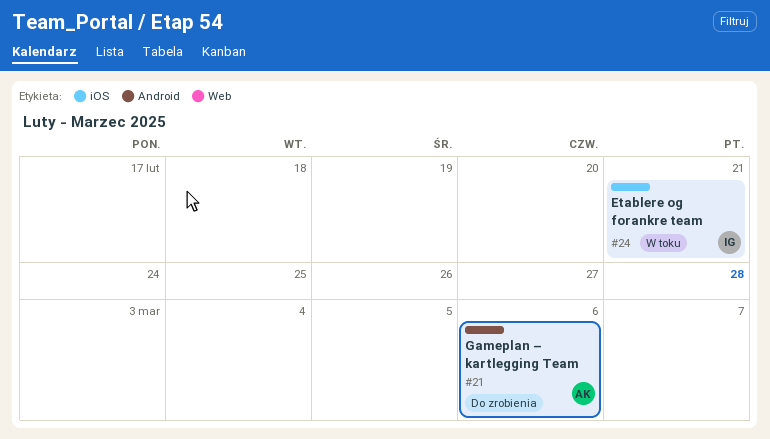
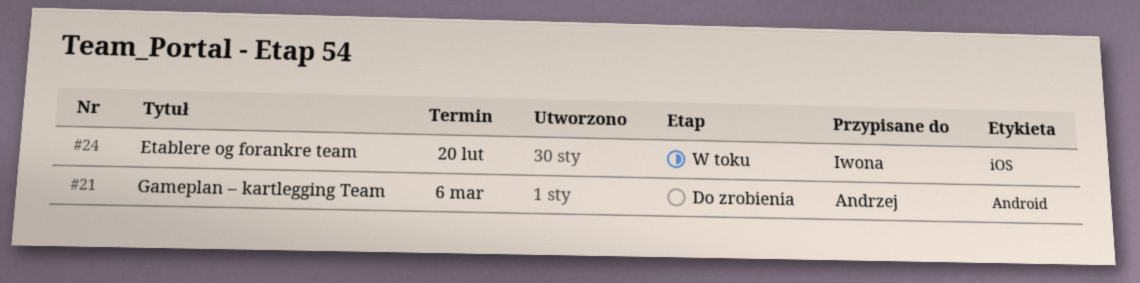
#24, due: Feb 21 -> Feb 20

